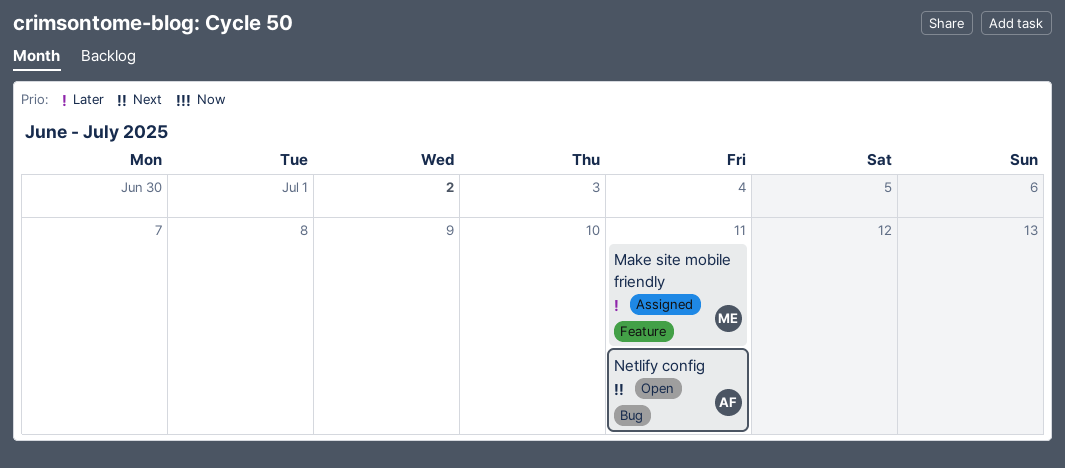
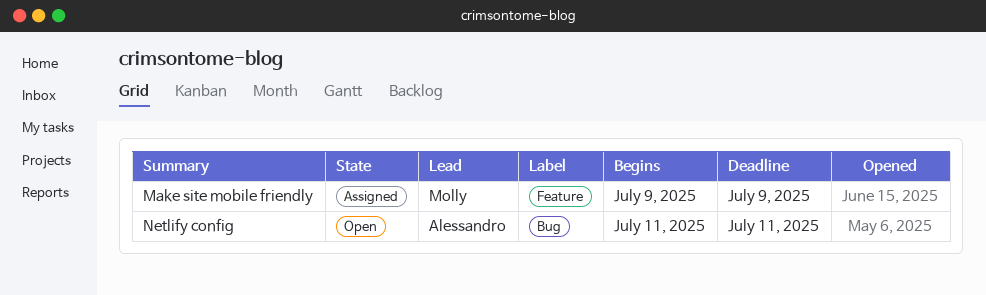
Make site mobile friendly, due: Jul 11 -> Jul 9

